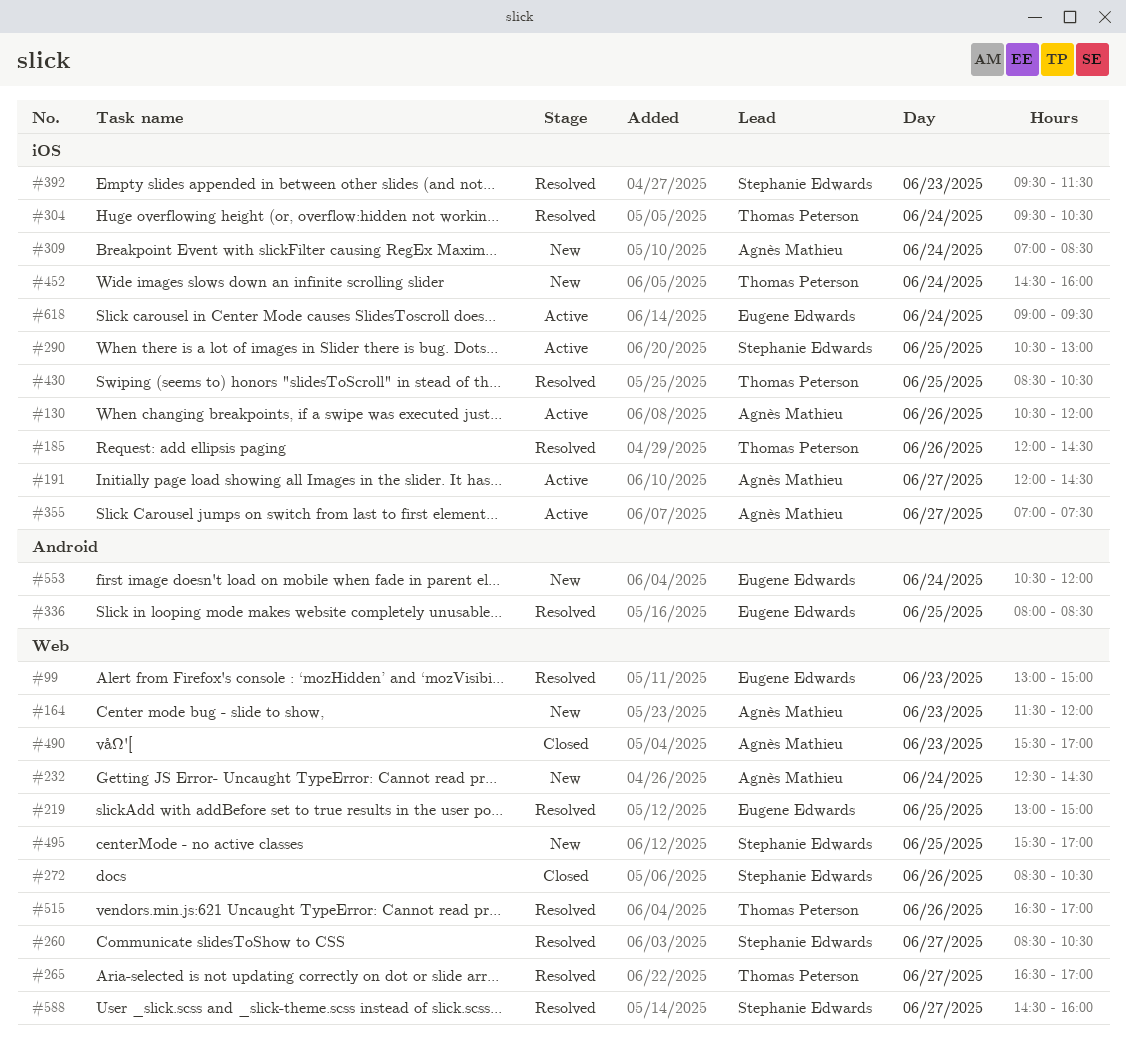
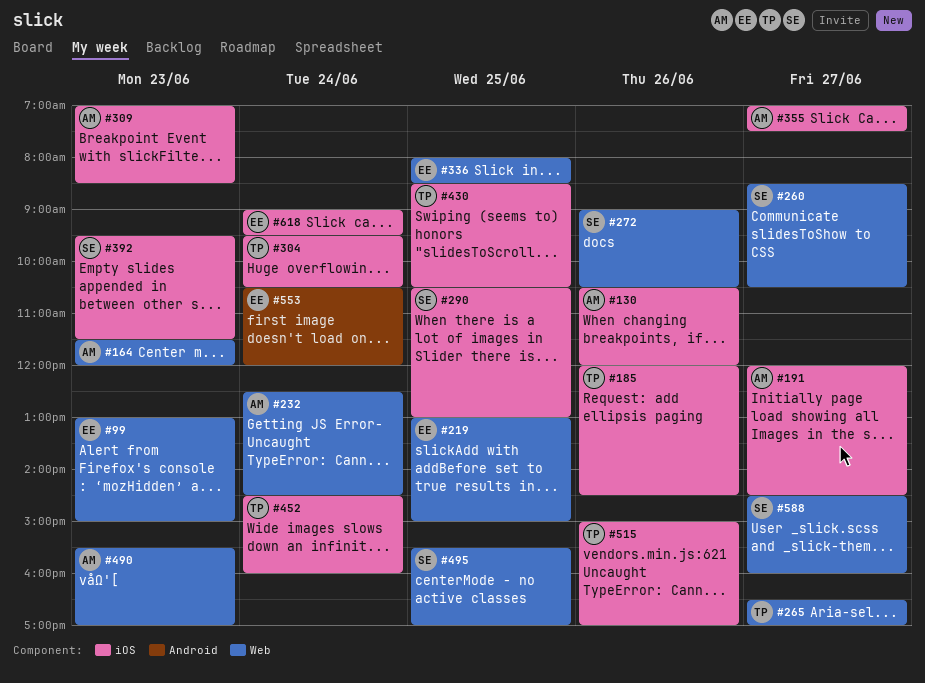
#272, begins: 08:30 -> 09:00
#309, day: Jun 24 -> Jun 23
#336, label: Android -> Web
#515, label: Web -> iOS
#515, begins: 16:30 -> 15:00

